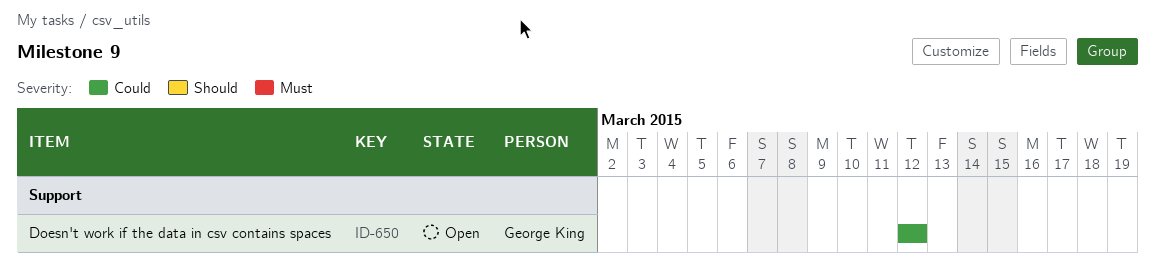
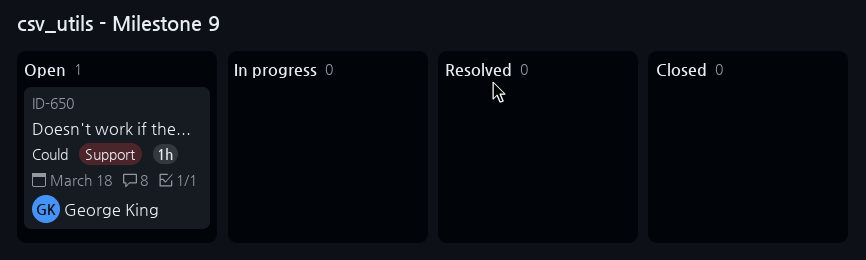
ID-650, due: Mar 12 -> Mar 18

